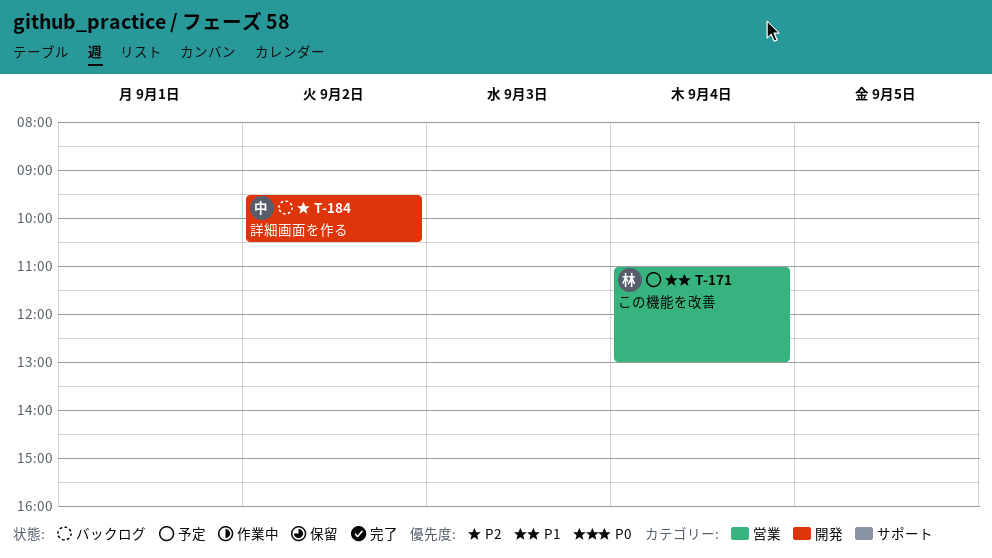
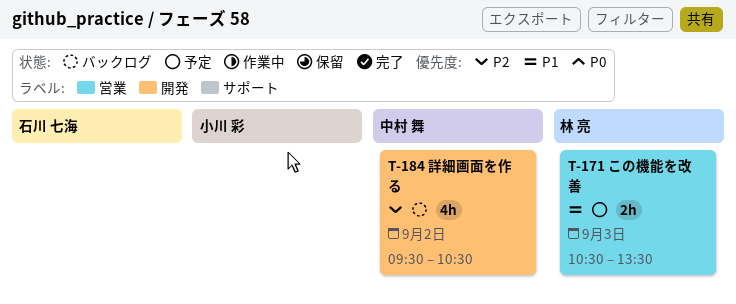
T-171, day: Sep 4 -> Sep 3
T-171, begins: 11:00 -> 10:30
T-171, ends: 13:00 -> 13:30

